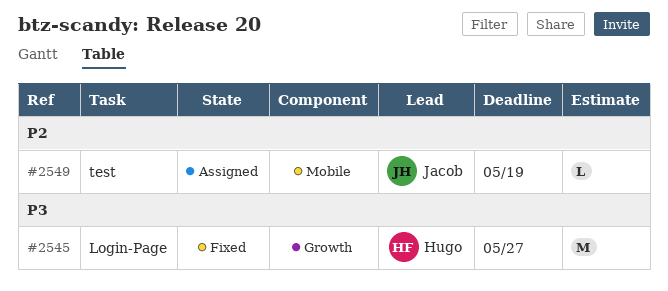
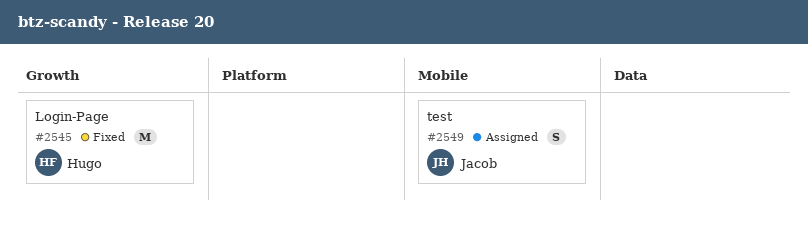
#2549, estimate: L -> S

